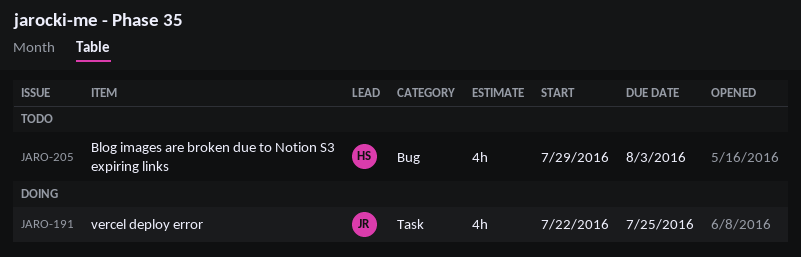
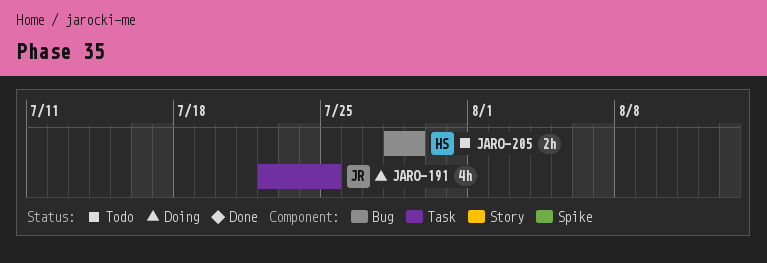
JARO-205, estimate: 4h -> 2h
JARO-205, start: Jul 29 -> Jul 28
JARO-205, due: Aug 3 -> Jul 29

